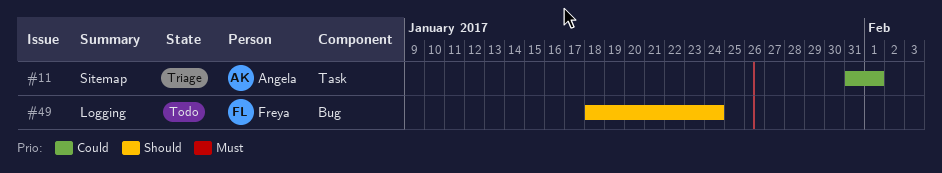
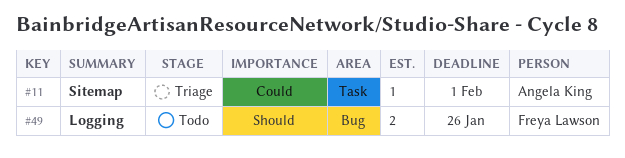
#49, due: Jan 24 -> Jan 26

